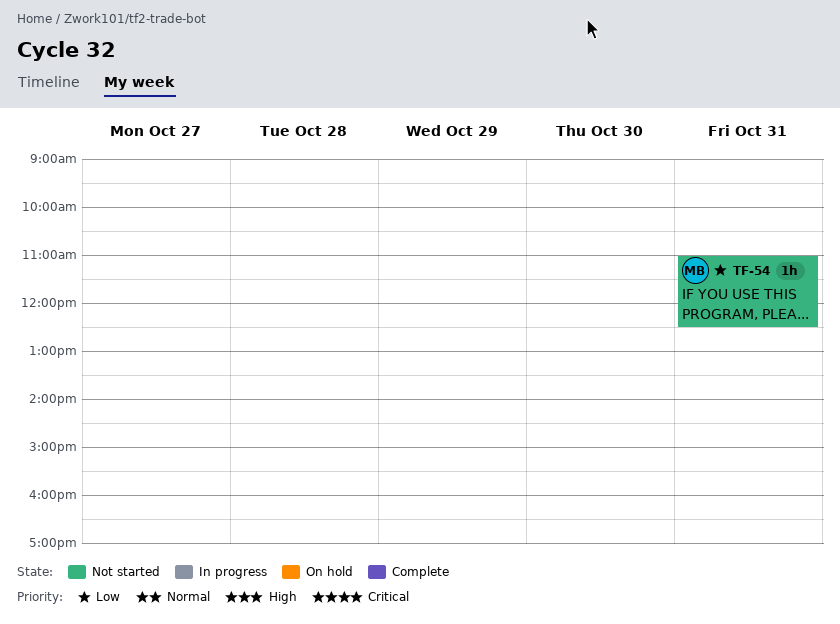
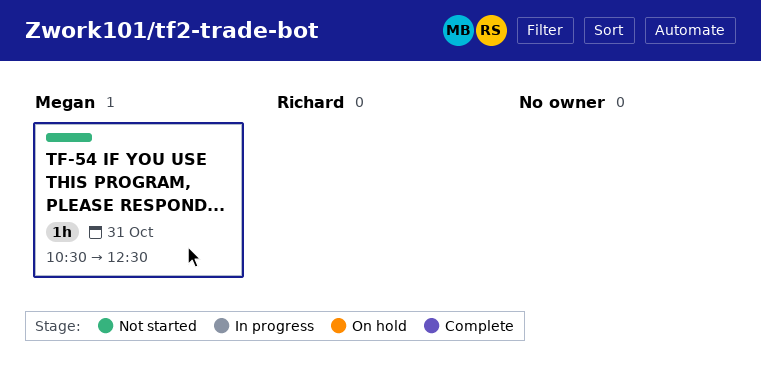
TF-54, begins: 11:00 -> 10:30

